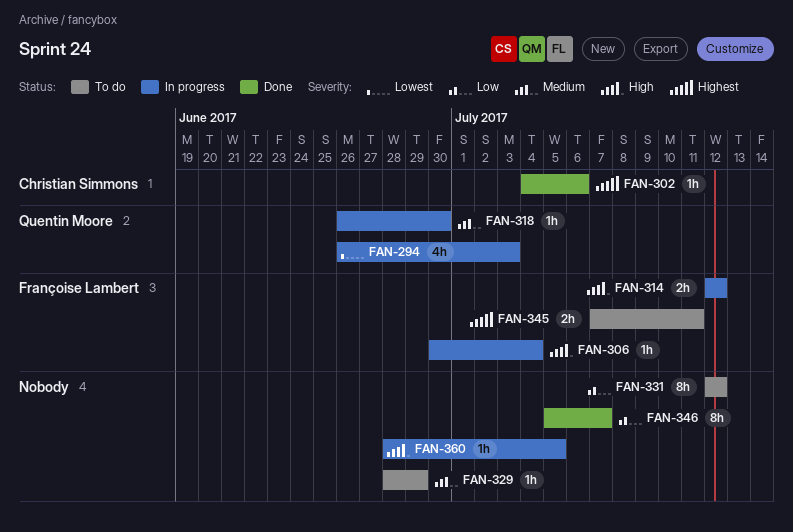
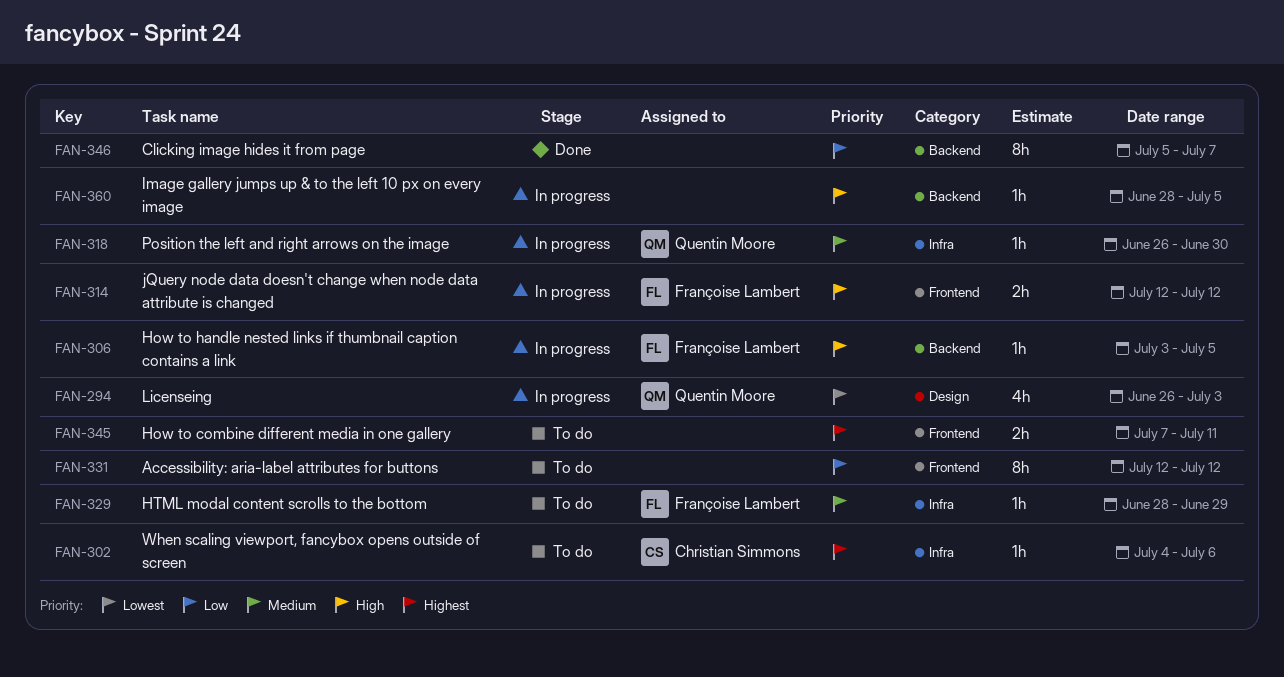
FAN-302, status: Done -> To do
FAN-306, start: Jun 30 -> Jul 3
FAN-306, due: Jul 4 -> Jul 5
FAN-329, owner: none -> Françoise Lambert
FAN-345, owner: Françoise Lambert -> none

